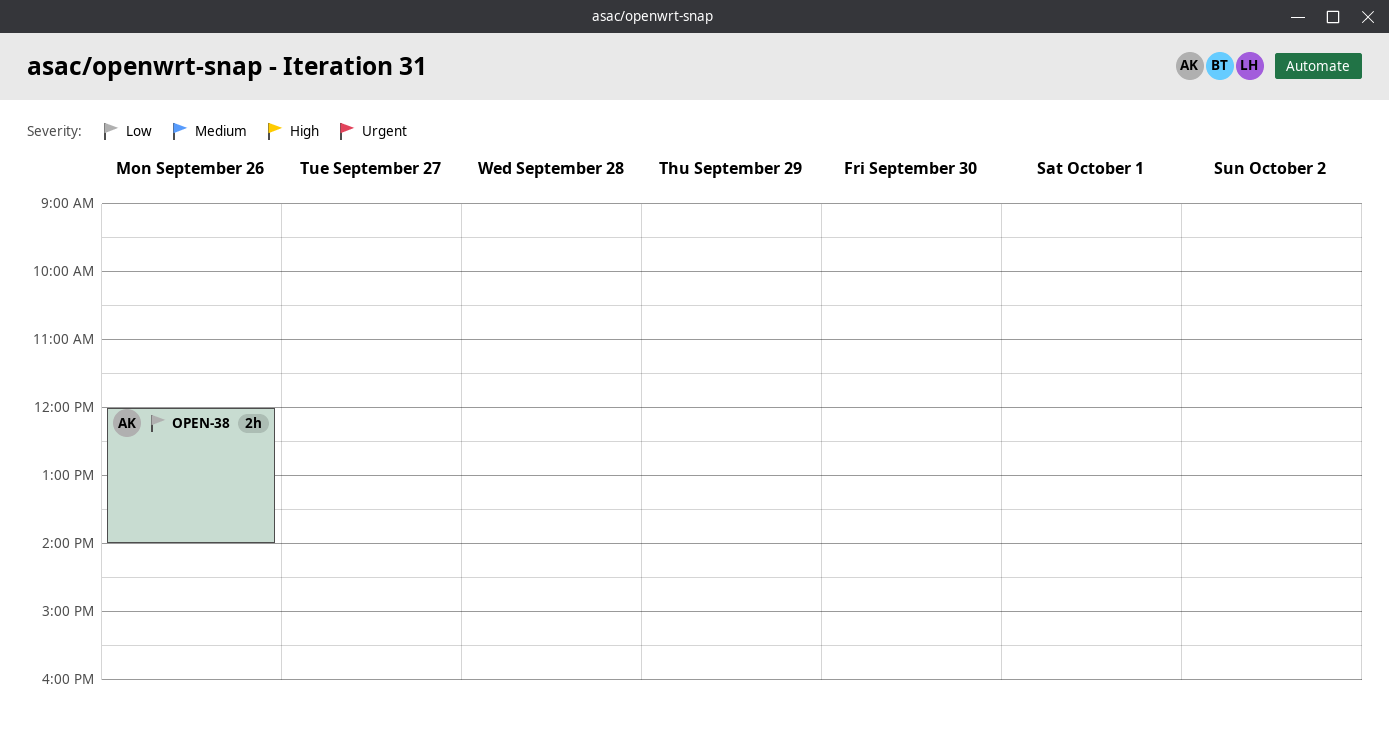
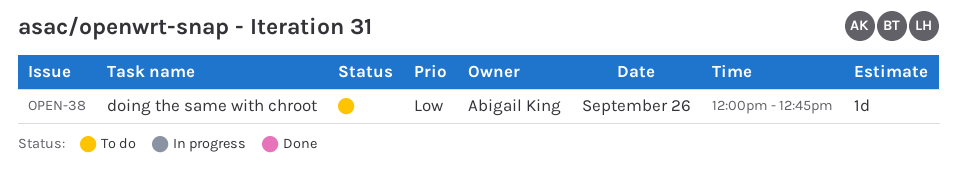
OPEN-38, estimate: 2h -> 1d
OPEN-38, ends: 14:00 -> 12:45

